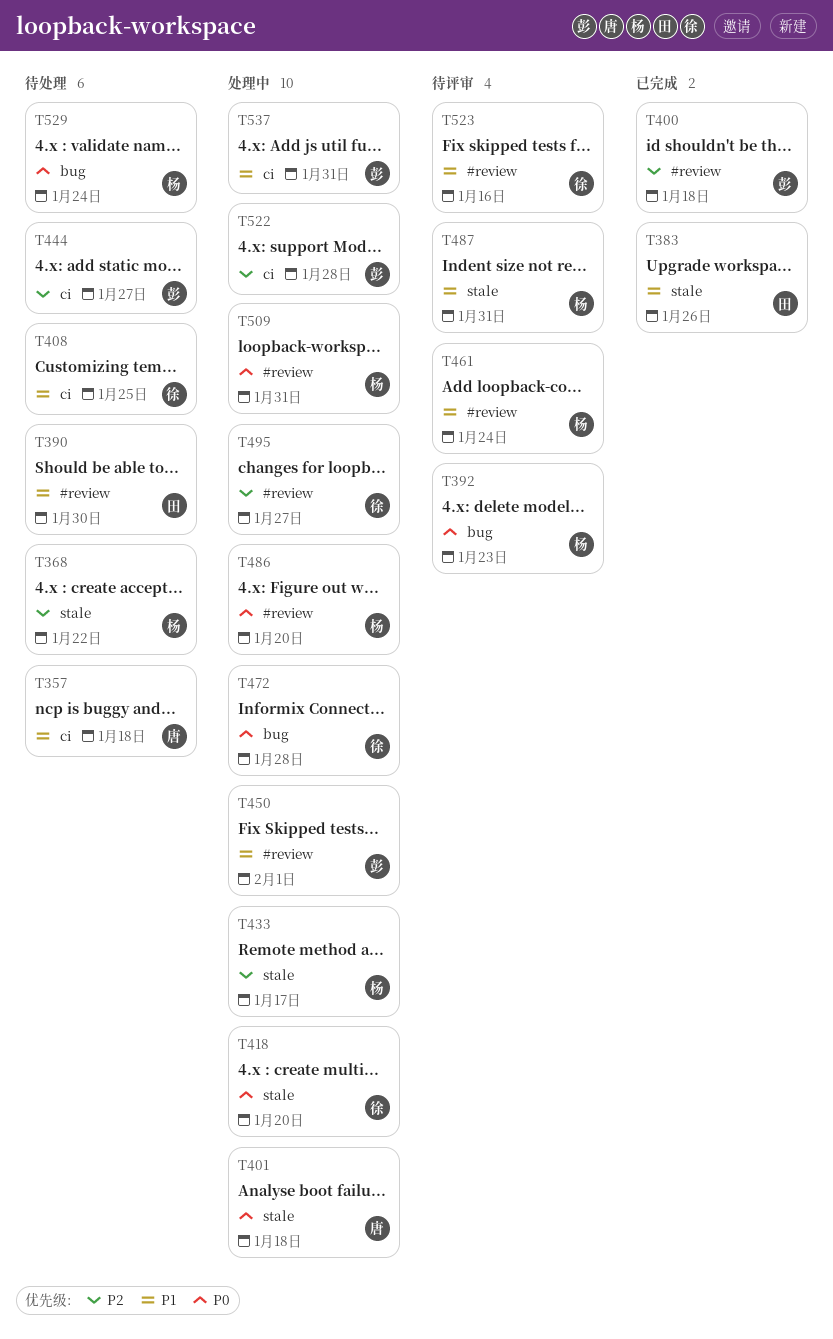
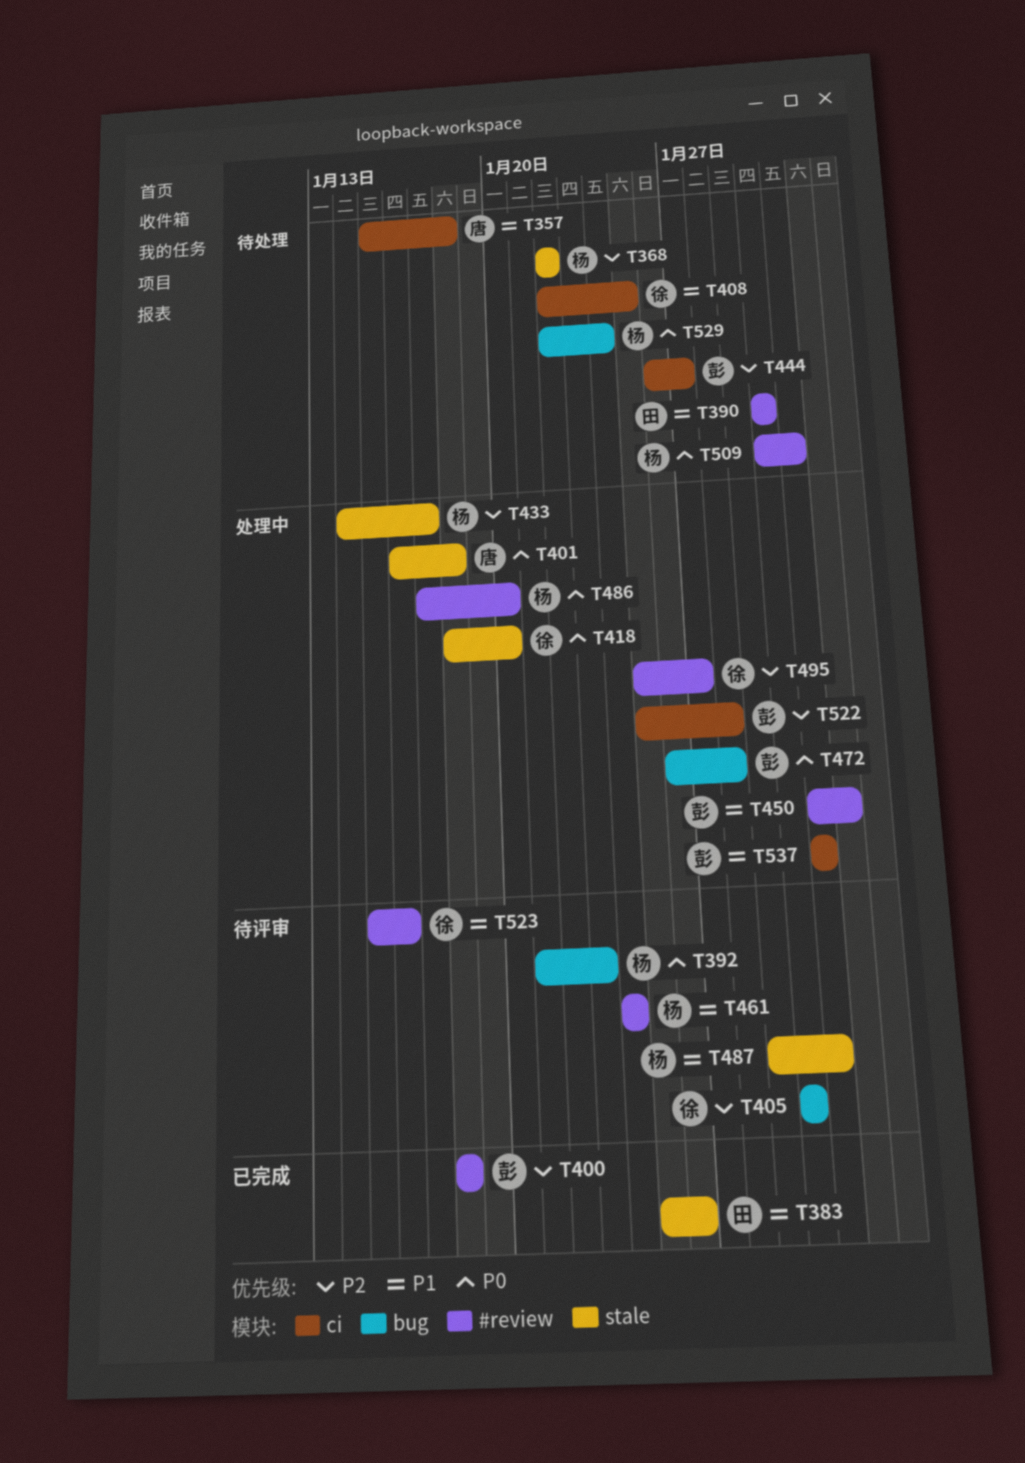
T405: none -> present
T472, owner: 徐 -> 彭
T509, status: 处理中 -> 待处理

